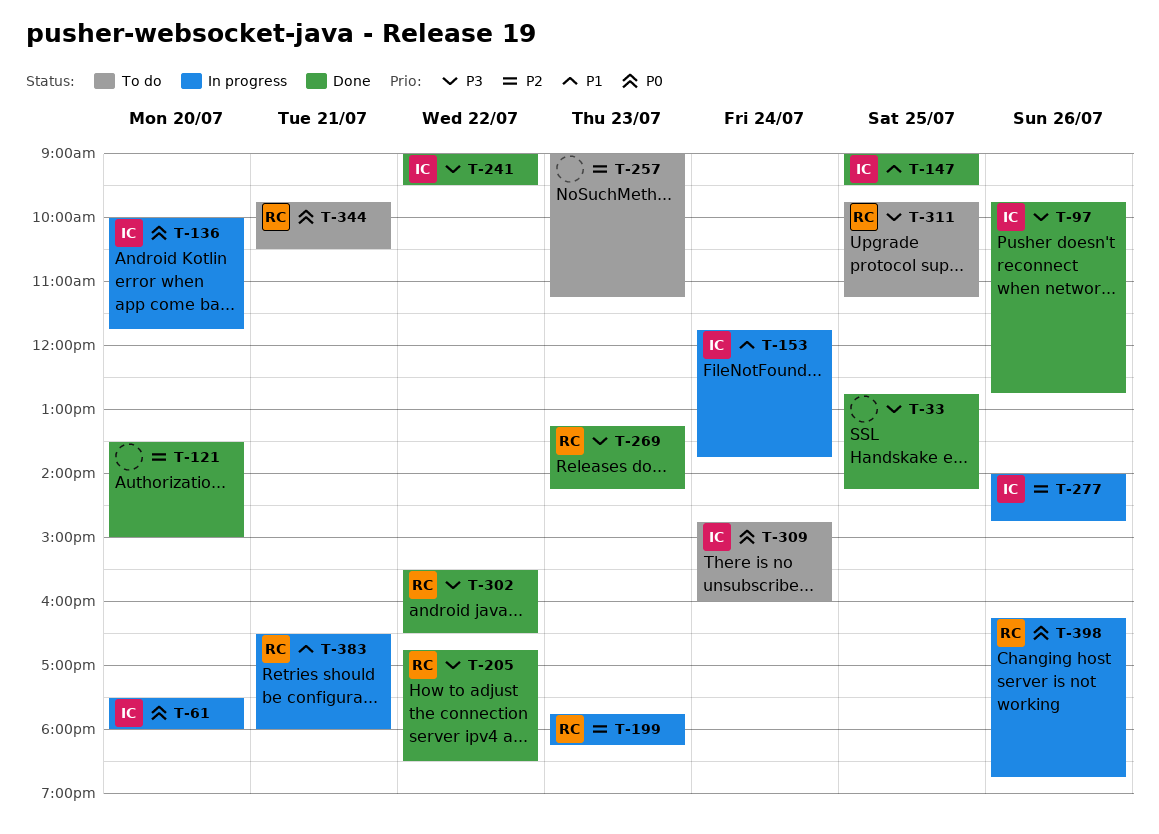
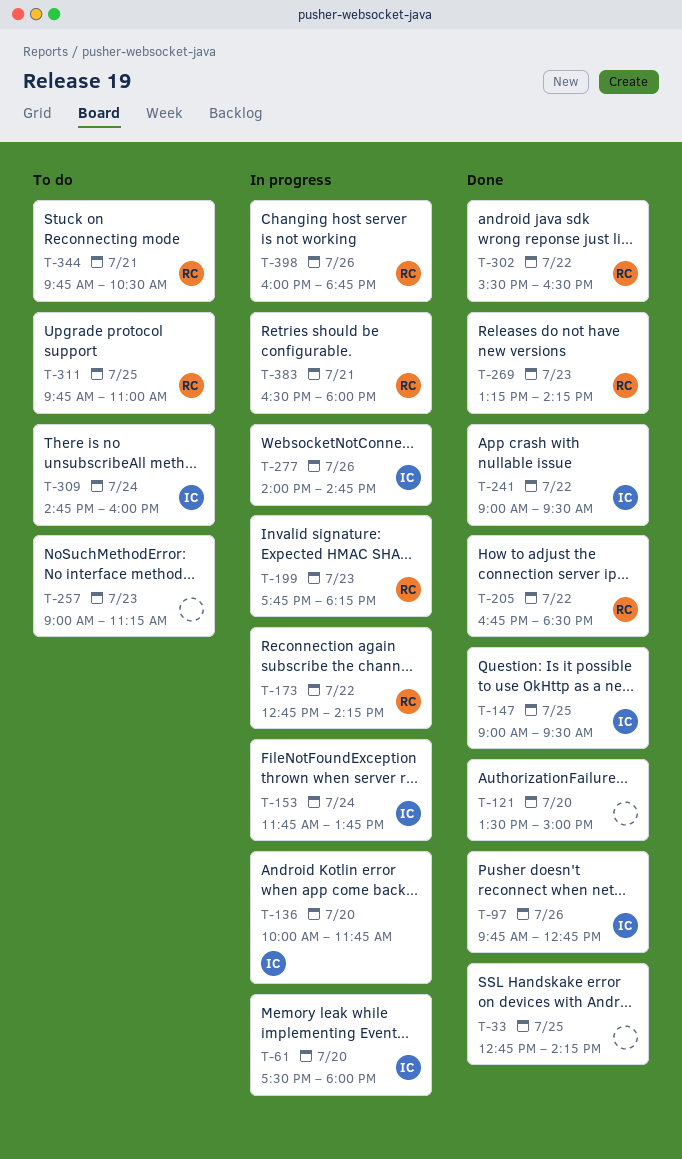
T-173: none -> present
T-311, ends: 11:15 -> 11:00
T-398, begins: 16:15 -> 16:00

